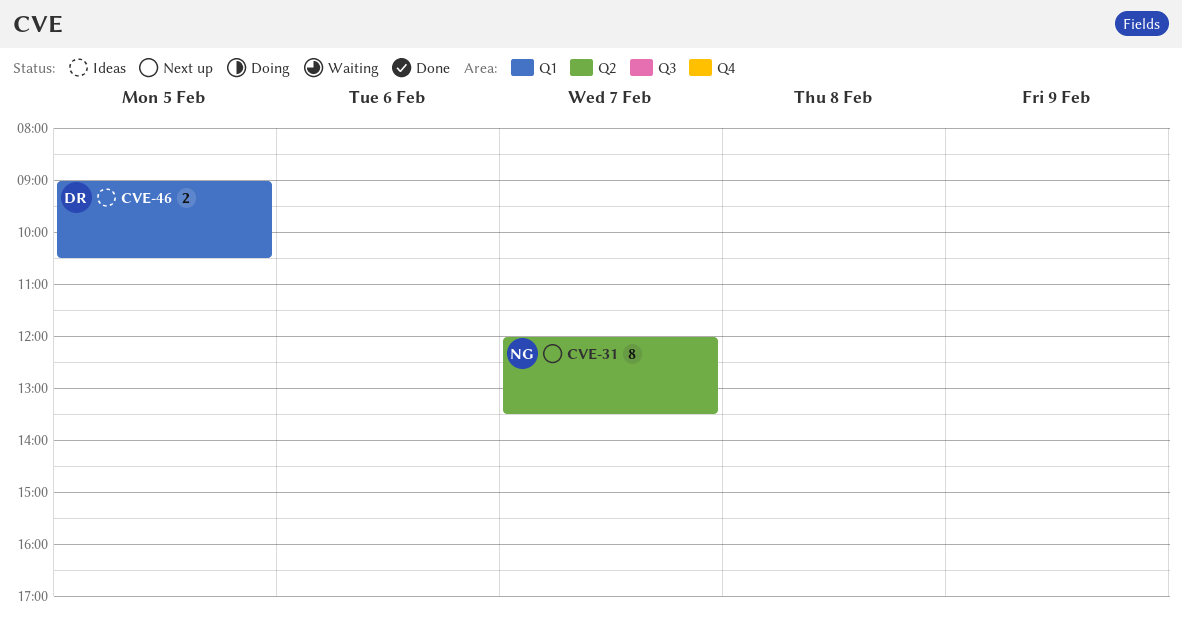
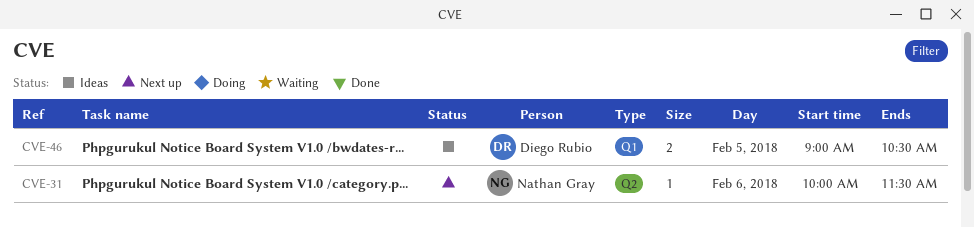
CVE-31, estimate: 8 -> 1
CVE-31, day: Feb 7 -> Feb 6
CVE-31, begins: 12:00 -> 10:00
CVE-31, ends: 13:30 -> 11:30

